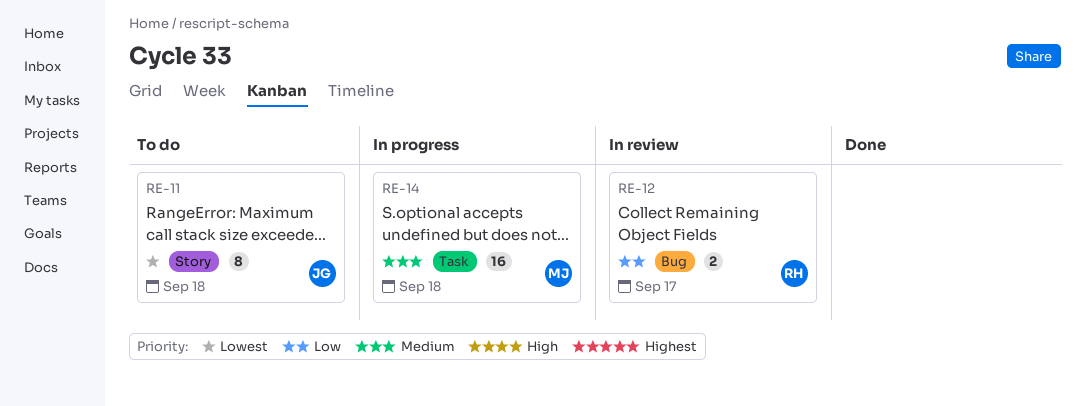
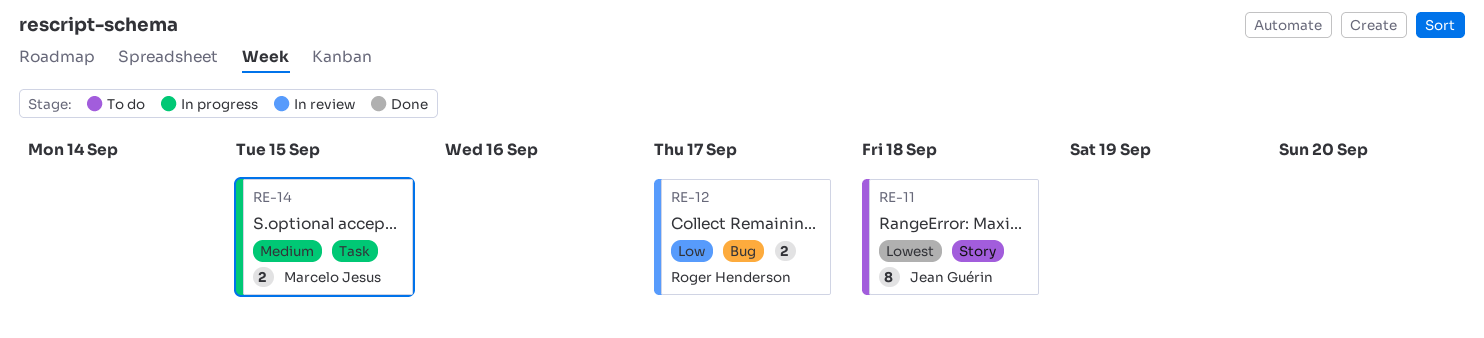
RE-14, estimate: 16 -> 2
RE-14, due: Sep 18 -> Sep 15

